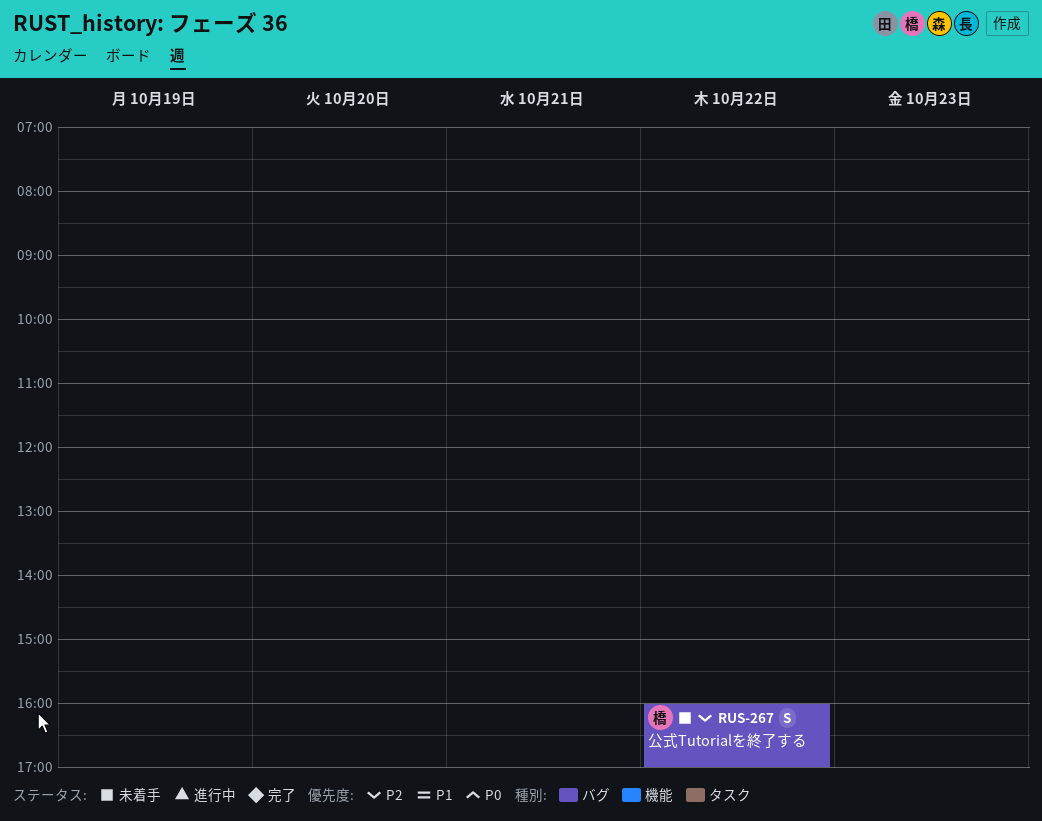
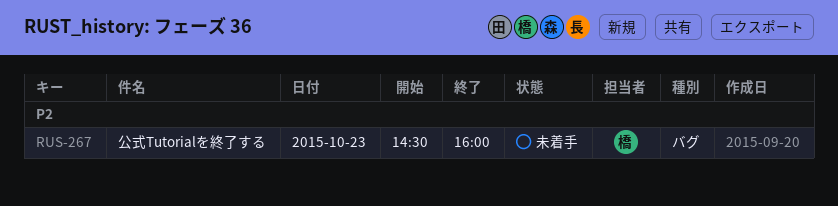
RUS-267, day: Oct 22 -> Oct 23
RUS-267, begins: 16:00 -> 14:30
RUS-267, ends: 17:00 -> 16:00

